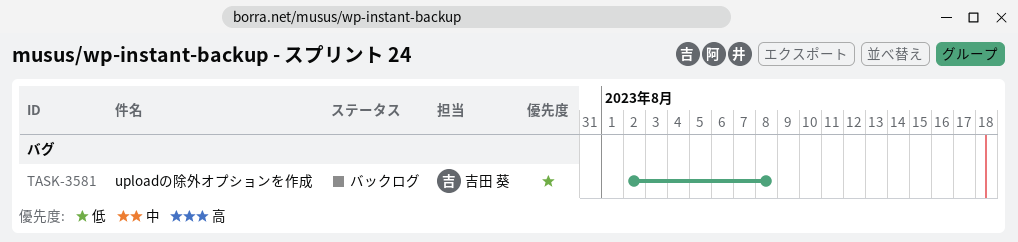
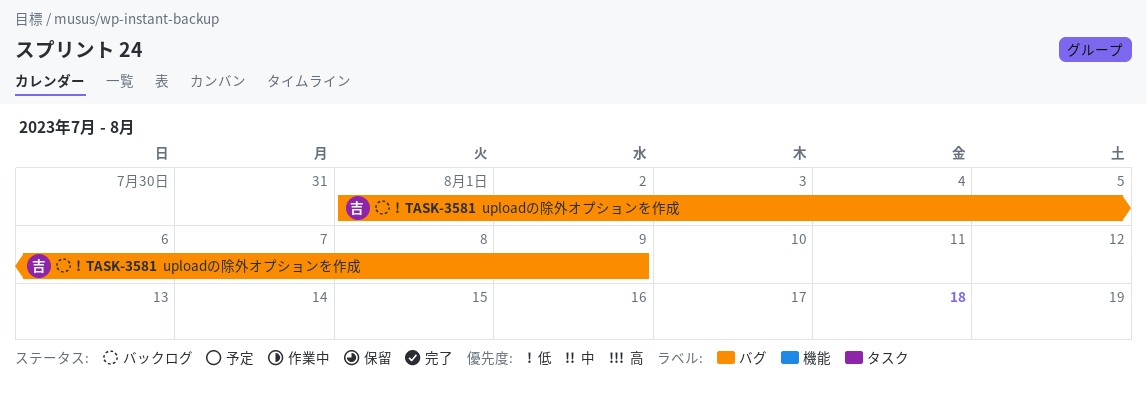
TASK-3581, start: Aug 2 -> Aug 1
TASK-3581, due: Aug 8 -> Aug 9

